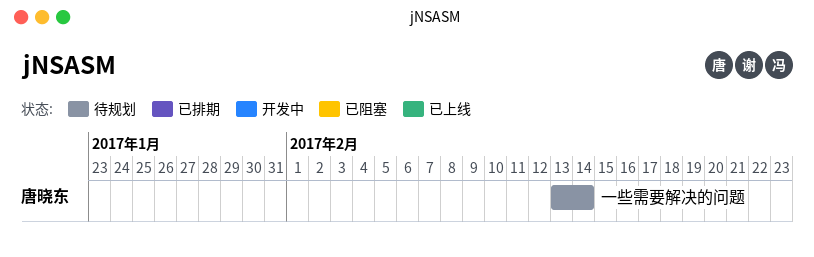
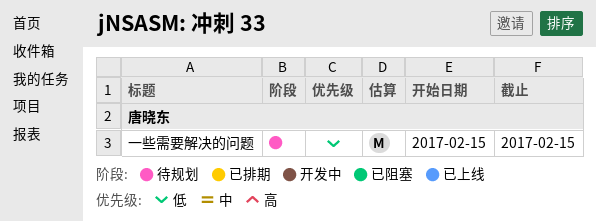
一些需要解决的问题, start: Feb 13 -> Feb 15
一些需要解决的问题, due: Feb 14 -> Feb 15

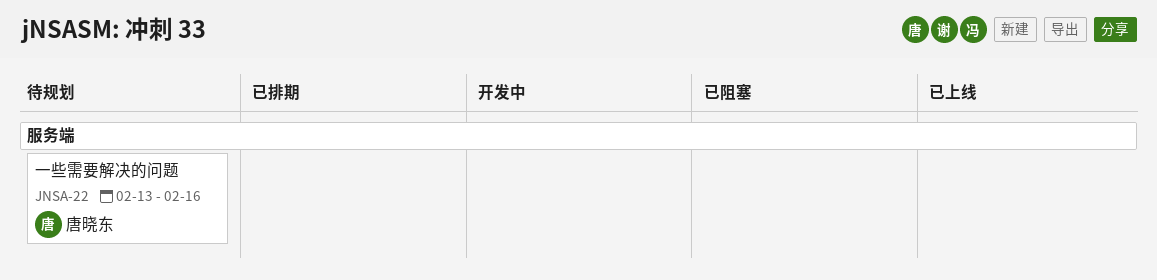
一些需要解决的问题, start: Feb 15 -> Feb 13
一些需要解决的问题, due: Feb 15 -> Feb 16

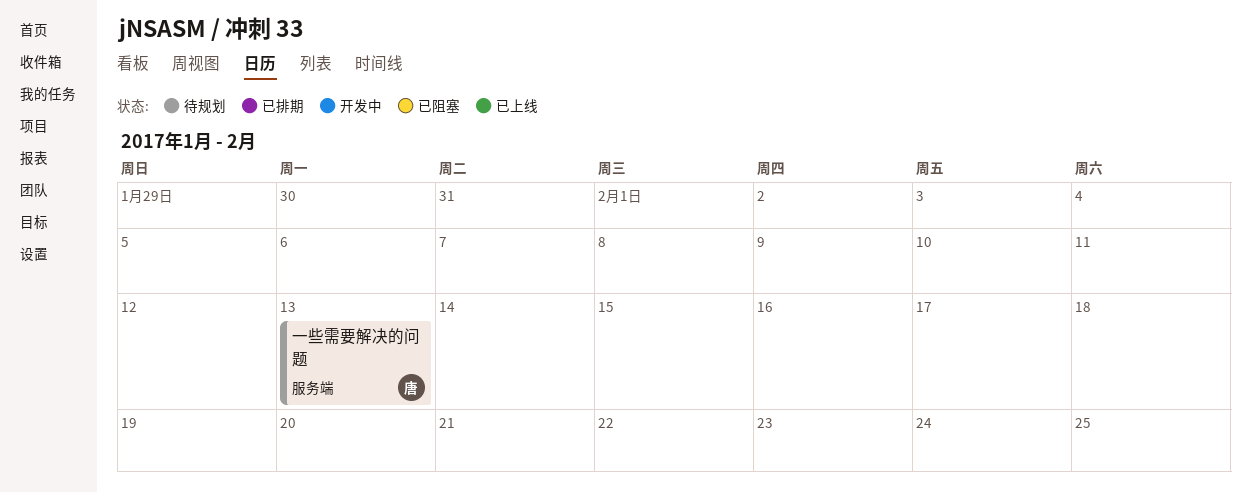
一些需要解决的问题, due: Feb 16 -> Feb 13

